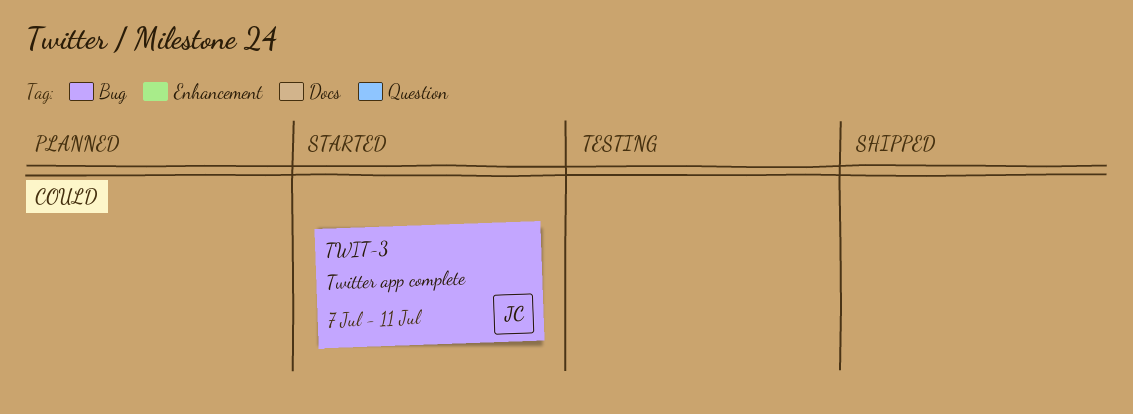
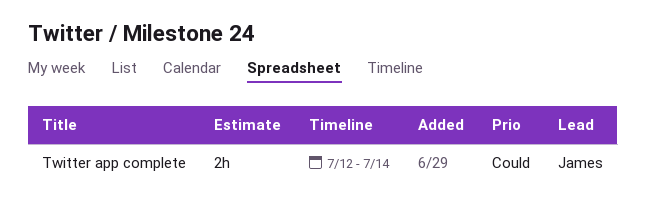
Twitter app complete, start: Jul 7 -> Jul 12
Twitter app complete, due: Jul 11 -> Jul 14

